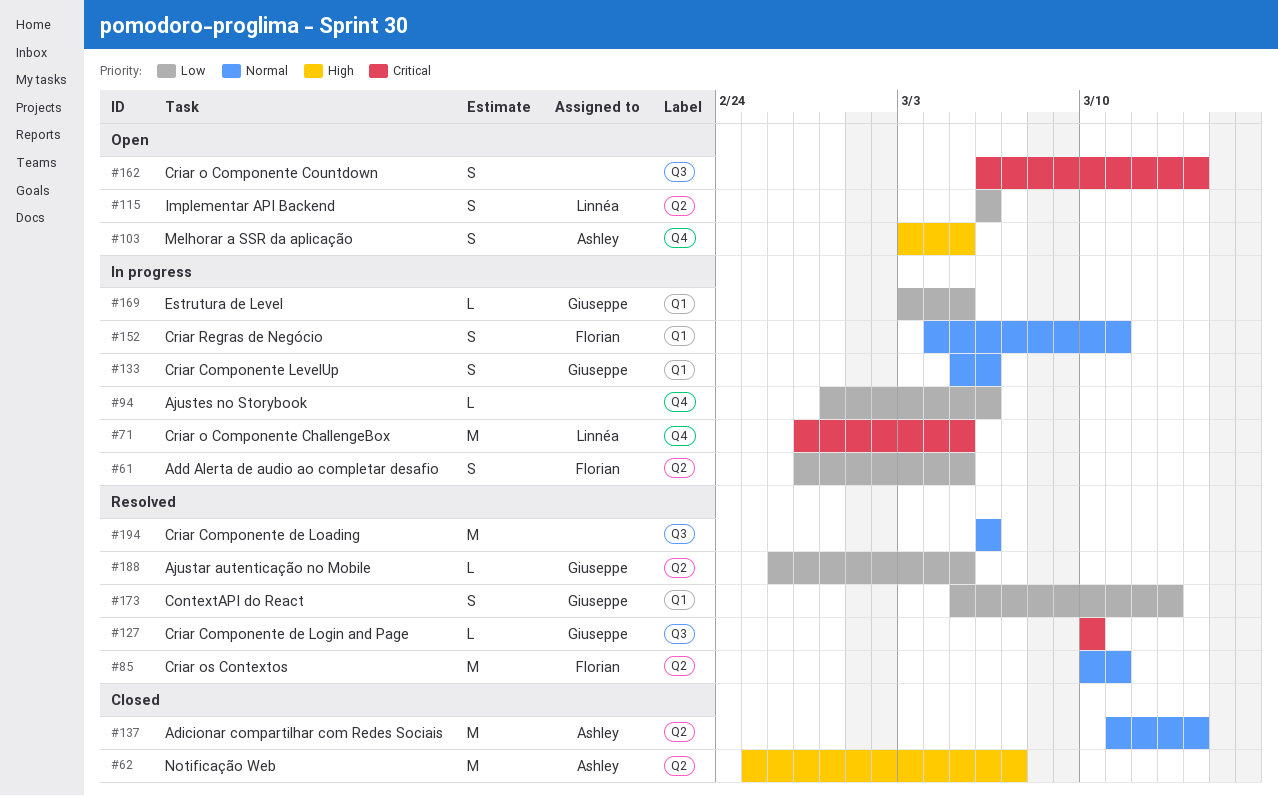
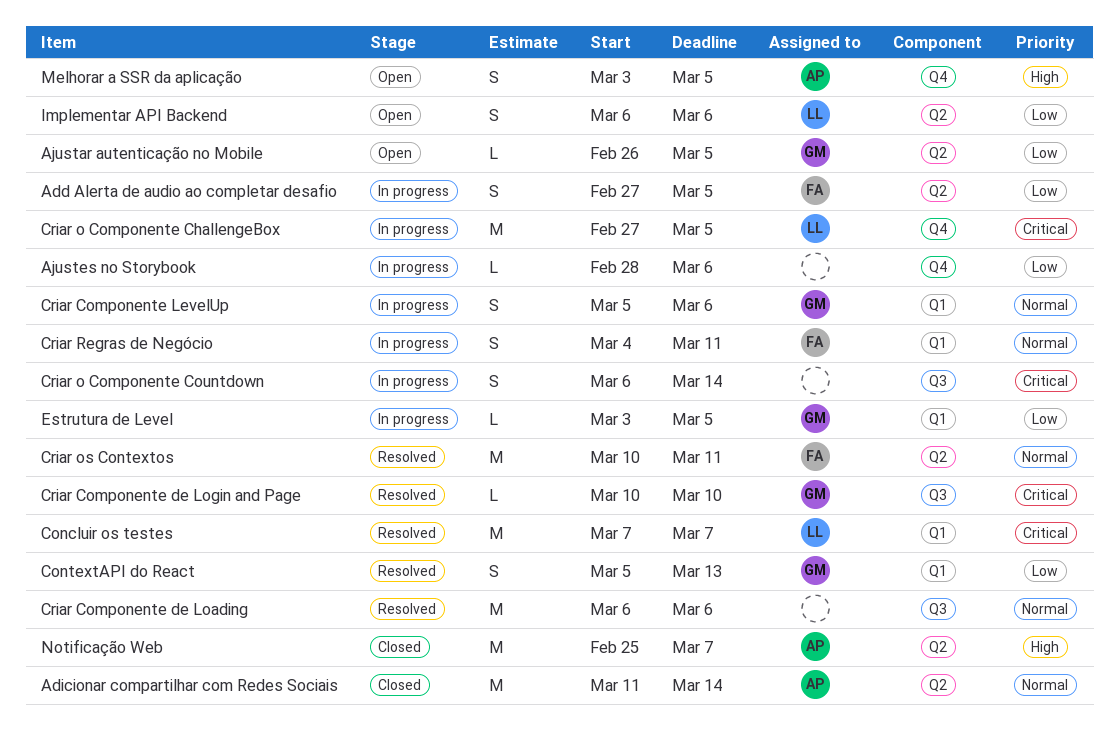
Ajustar autenticação no Mobile, status: Resolved -> Open
Concluir os testes: none -> present
Criar o Componente Countdown, status: Open -> In progress

